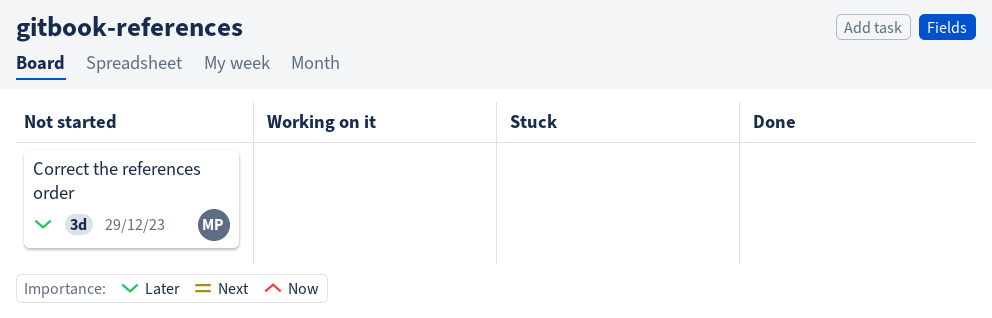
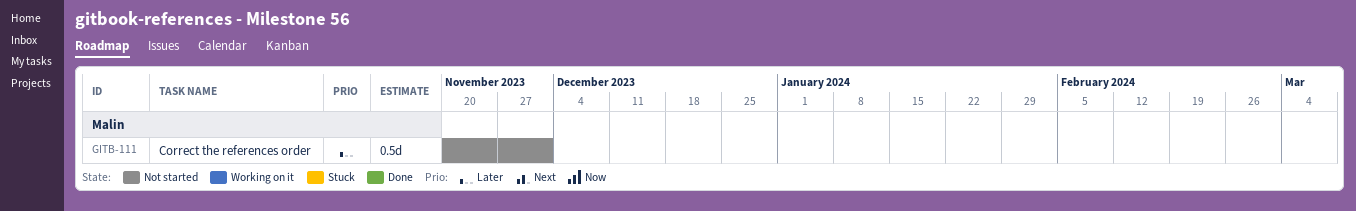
Correct the references order, estimate: 3d -> 0.5d
Correct the references order, due: Dec 29 -> Dec 1

